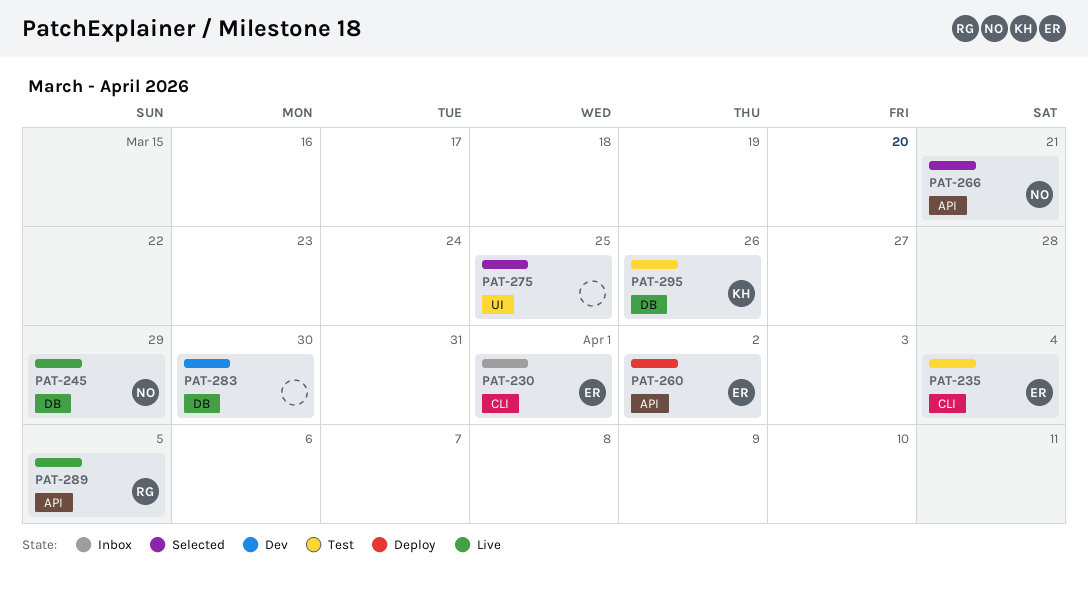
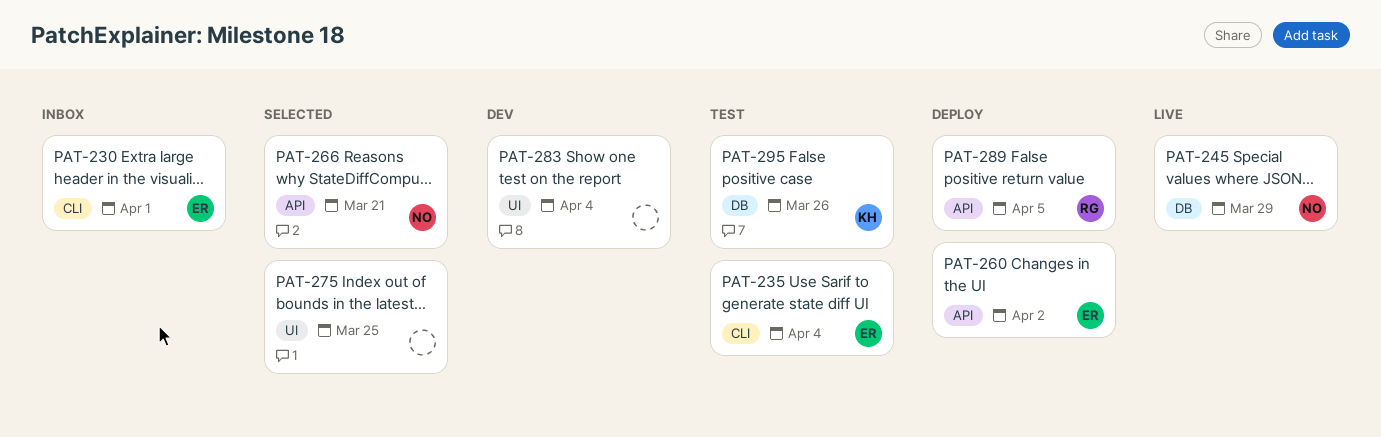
PAT-283, label: DB -> UI
PAT-283, due: Mar 30 -> Apr 4
PAT-289, status: Live -> Deploy

